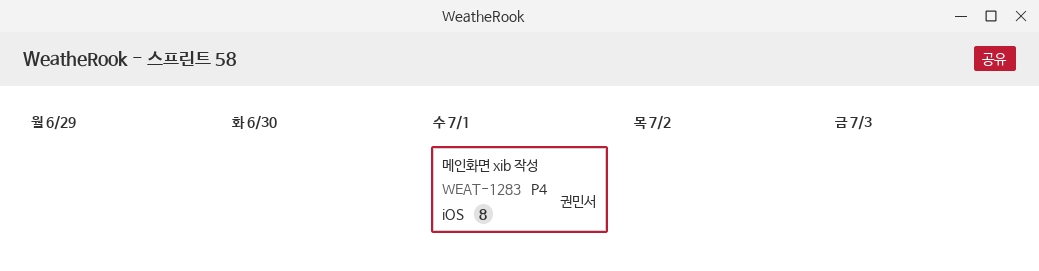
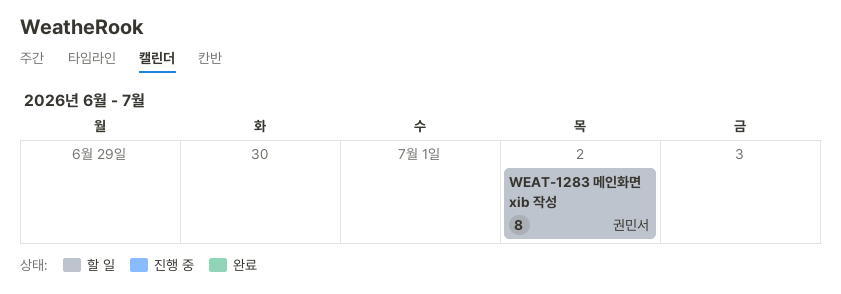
WEAT-1283, due: Jul 1 -> Jul 2

